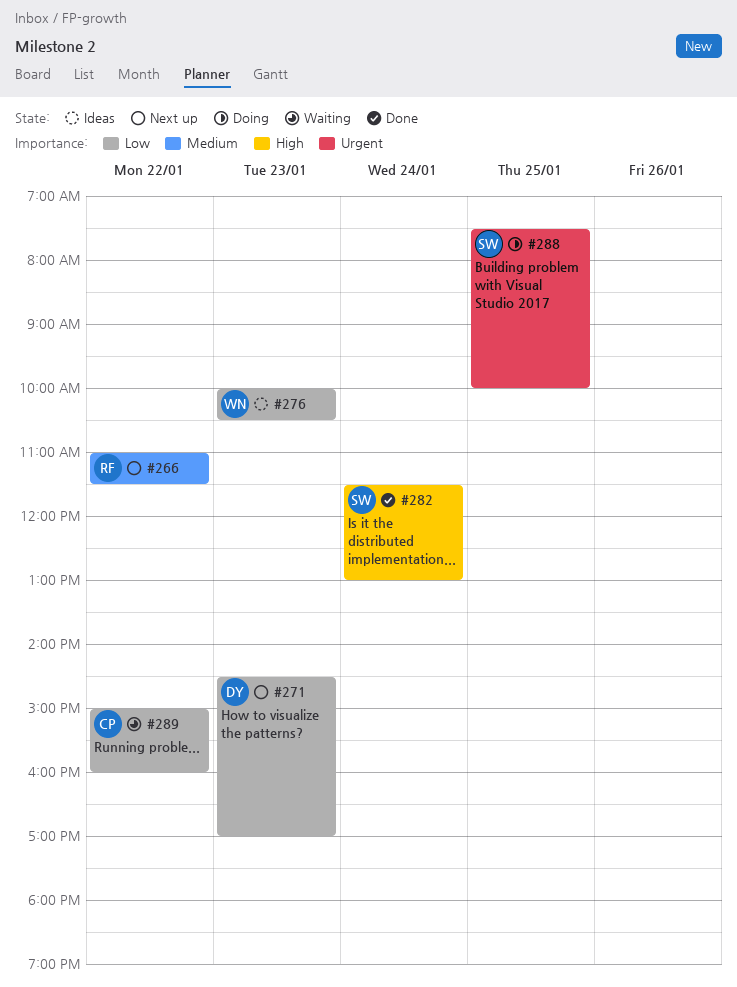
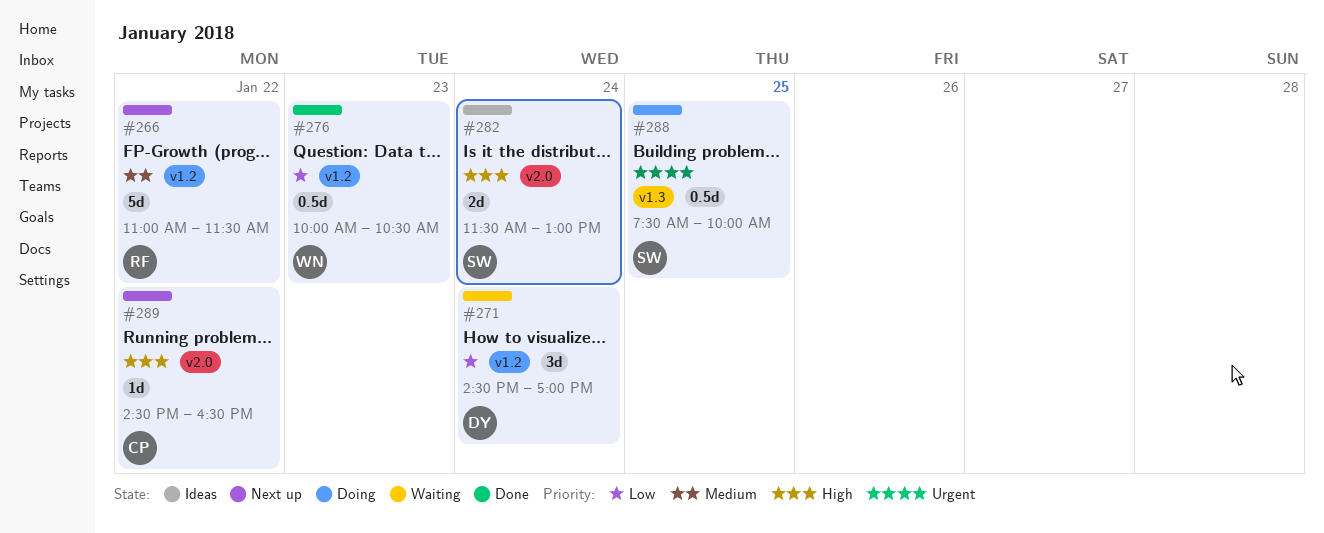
#271, status: Next up -> Waiting
#271, day: Jan 23 -> Jan 24
#276, status: Ideas -> Done
#282, status: Done -> Ideas
#289, status: Waiting -> Next up
#289, priority: Low -> High
#289, begins: 15:00 -> 14:30
#289, ends: 16:00 -> 16:30

